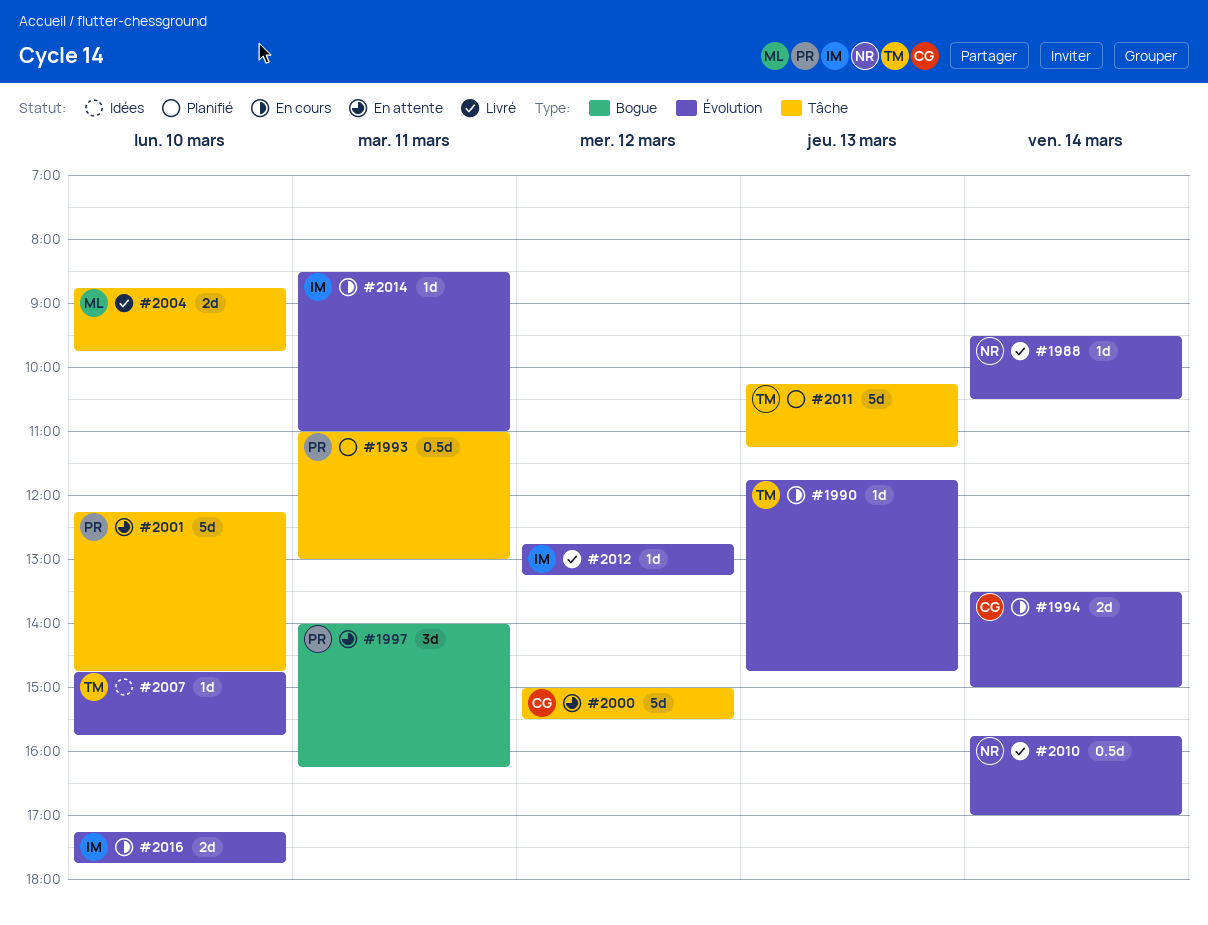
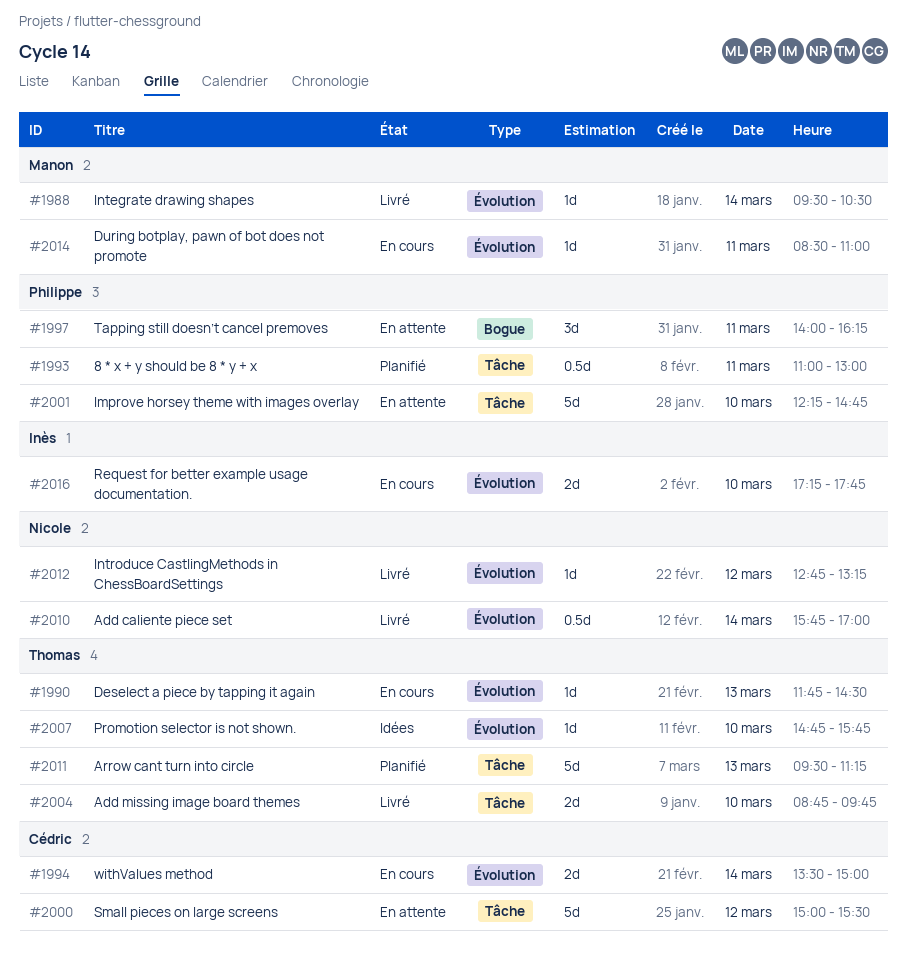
#1988, owner: Nicole -> Manon
#1990, ends: 14:45 -> 14:30
#2004, owner: Manon -> Thomas
#2011, begins: 10:15 -> 09:30
#2012, owner: Inès -> Nicole
#2014, owner: Inès -> Manon

